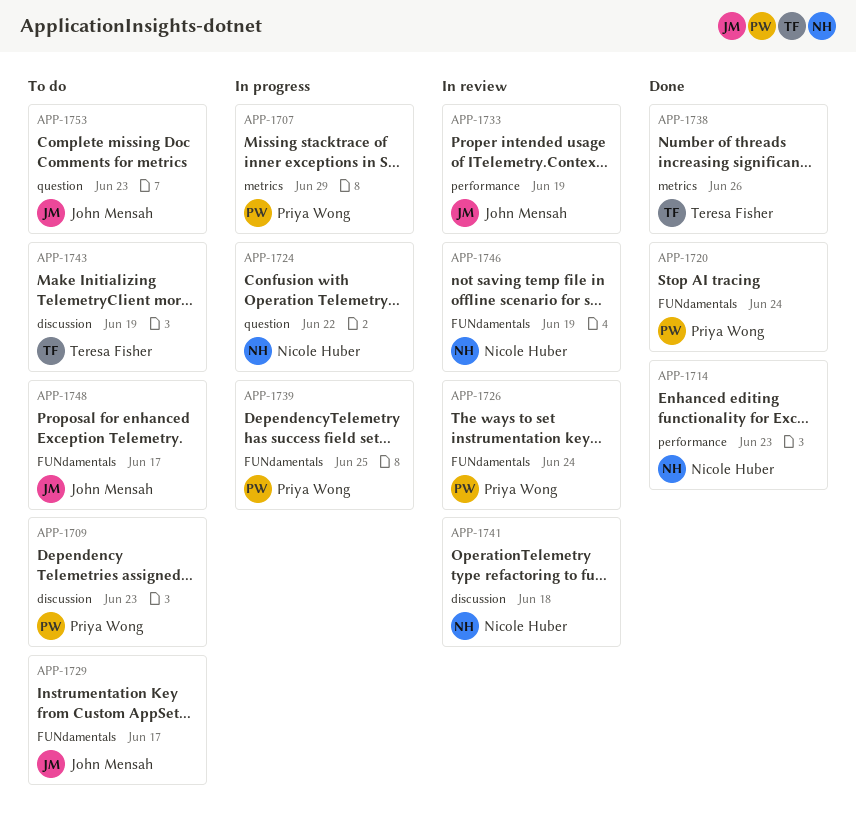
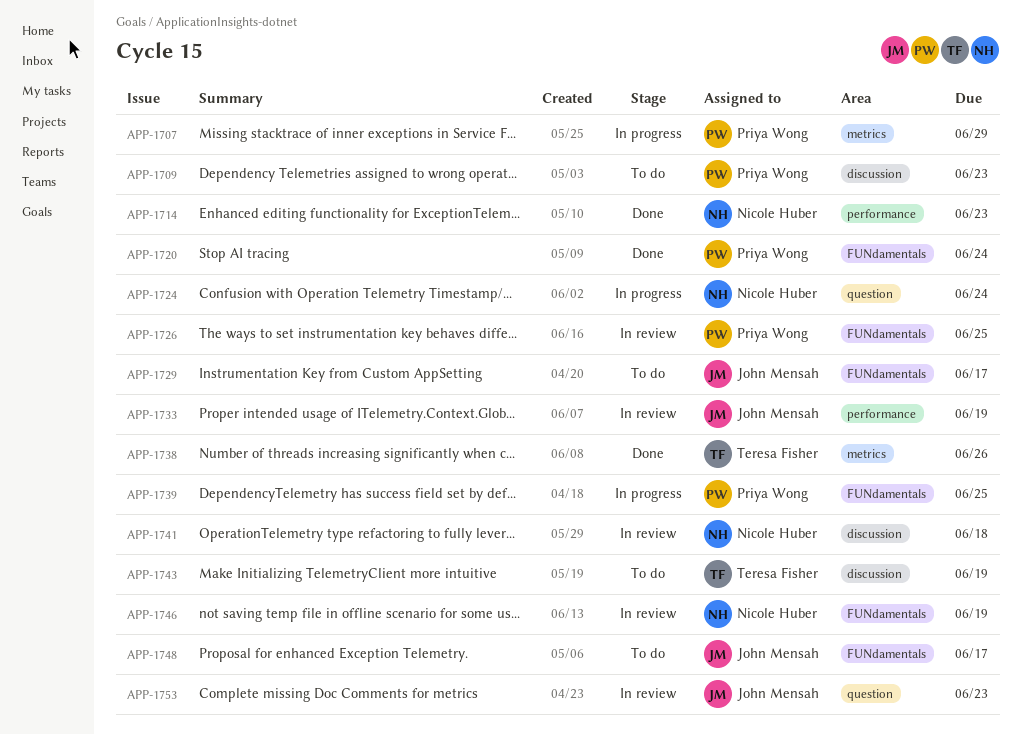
APP-1724, due: Jun 22 -> Jun 24
APP-1726, due: Jun 24 -> Jun 25
APP-1753, status: To do -> In review

